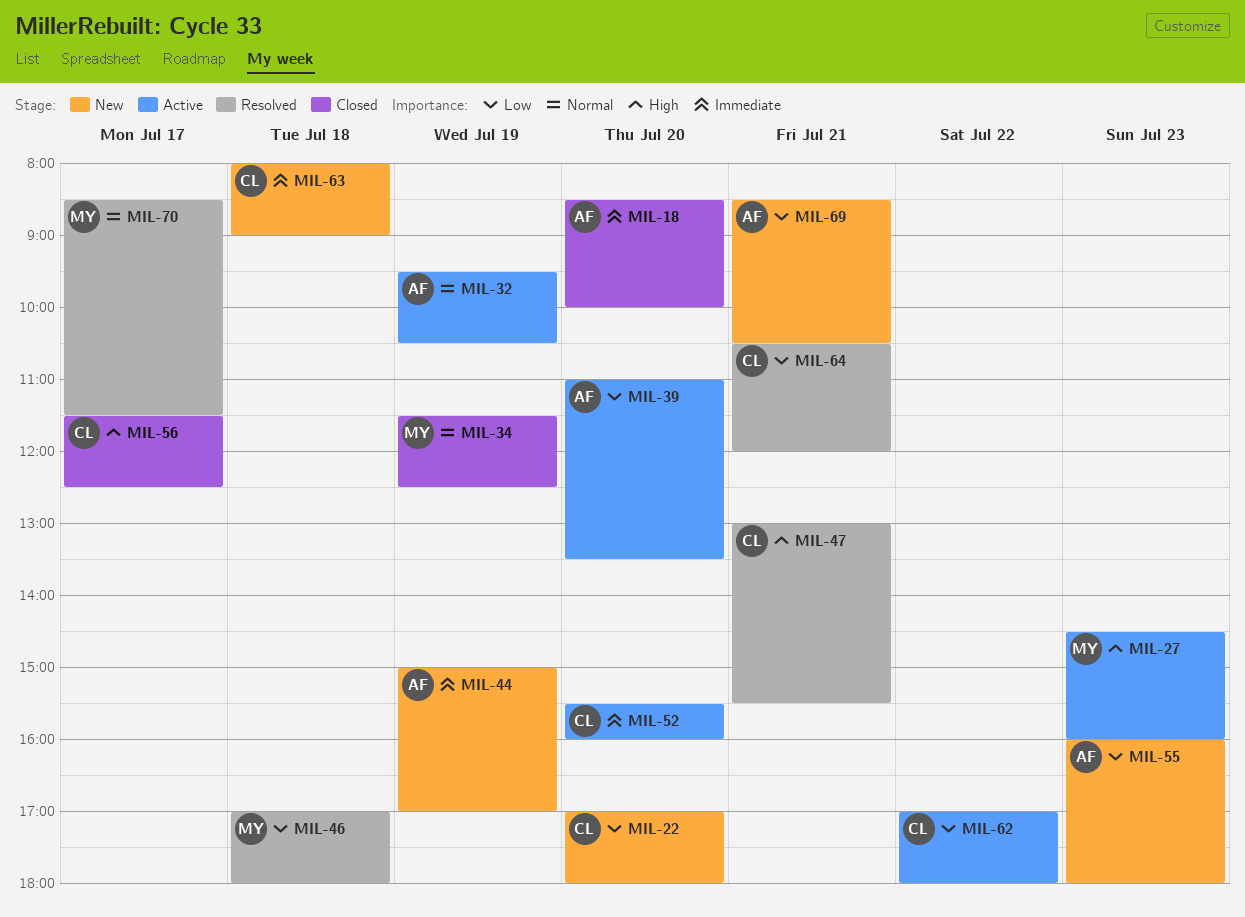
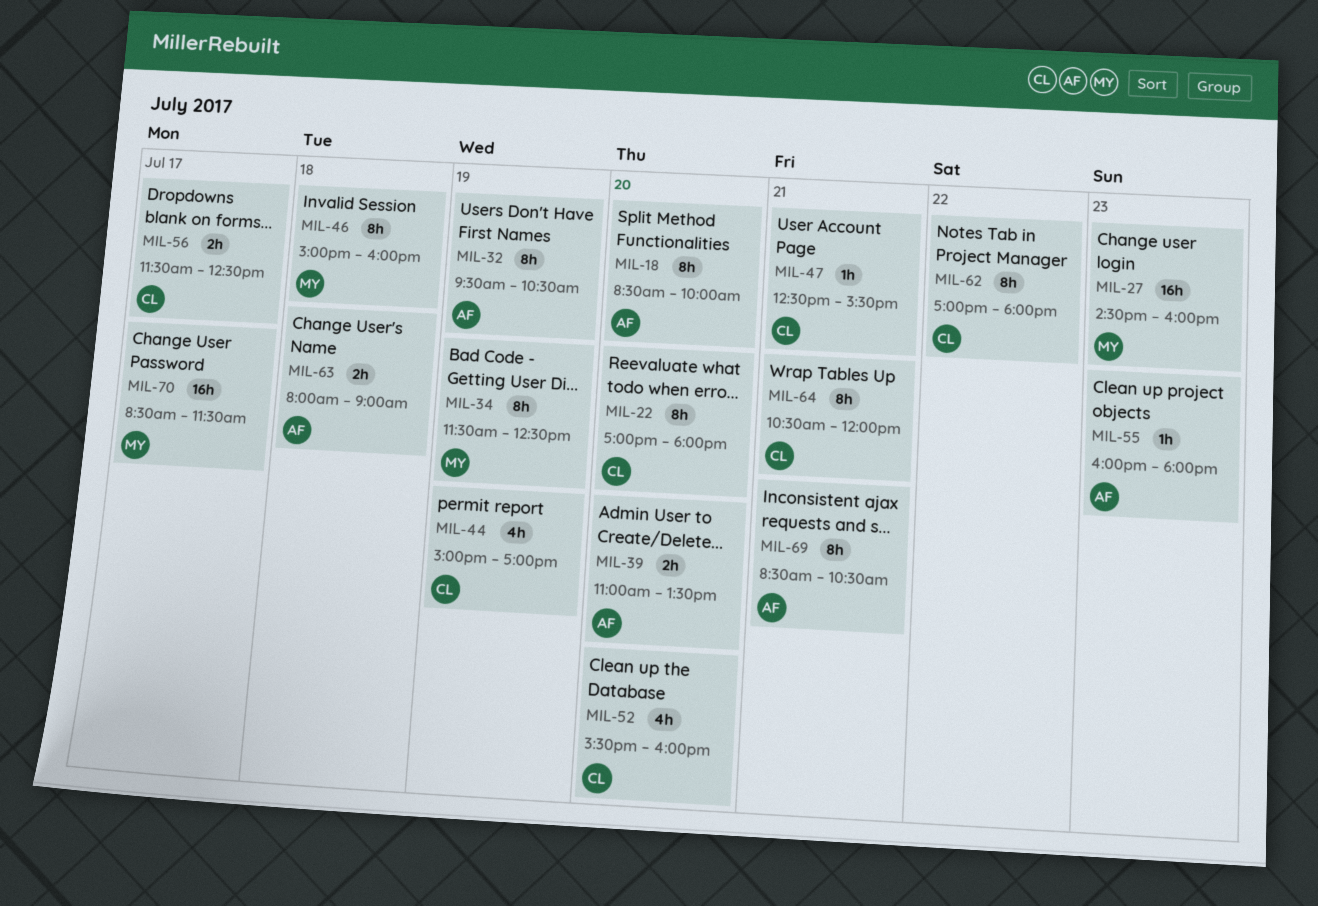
MIL-44, owner: AF -> CL
MIL-46, begins: 17:00 -> 15:00
MIL-46, ends: 18:00 -> 16:00
MIL-47, begins: 13:00 -> 12:30
MIL-63, owner: CL -> AF

